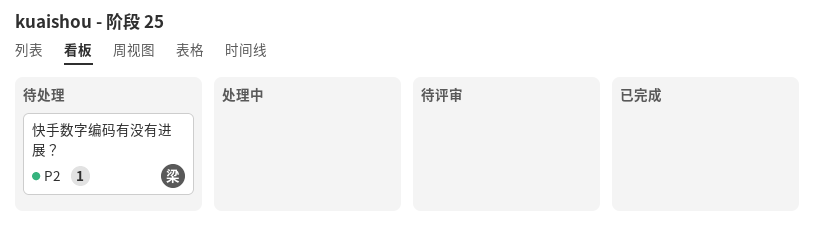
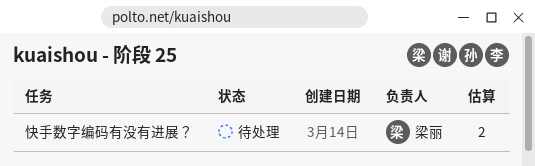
快手数字编码有没有进展？, estimate: 1 -> 2

